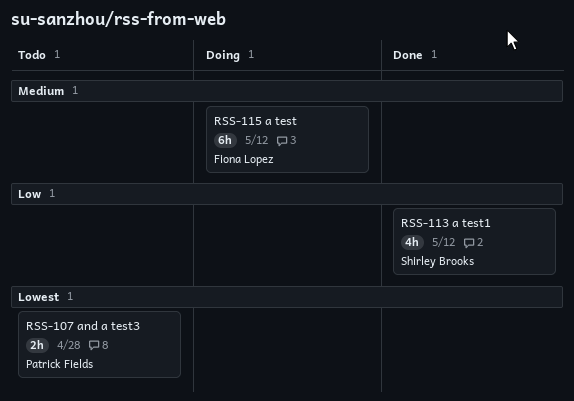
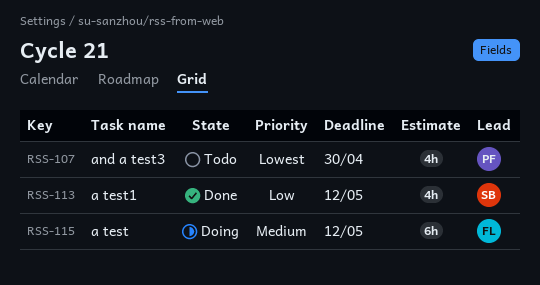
RSS-107, estimate: 2h -> 4h
RSS-107, due: Apr 28 -> Apr 30

